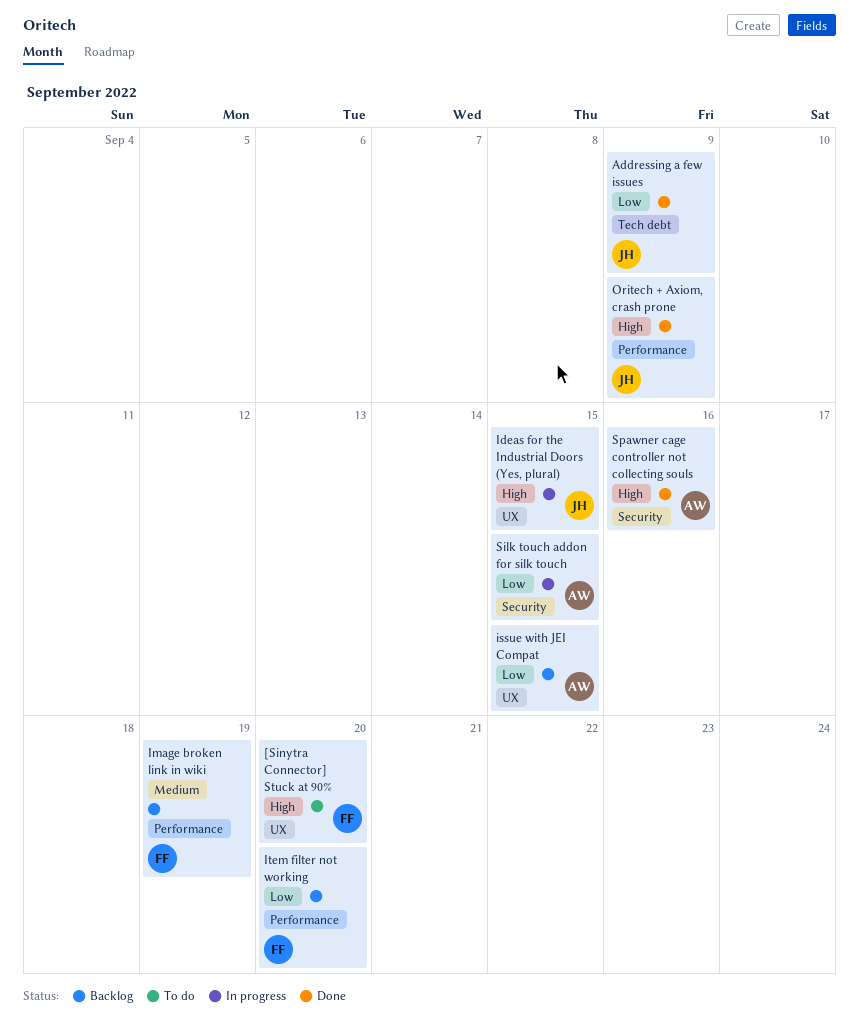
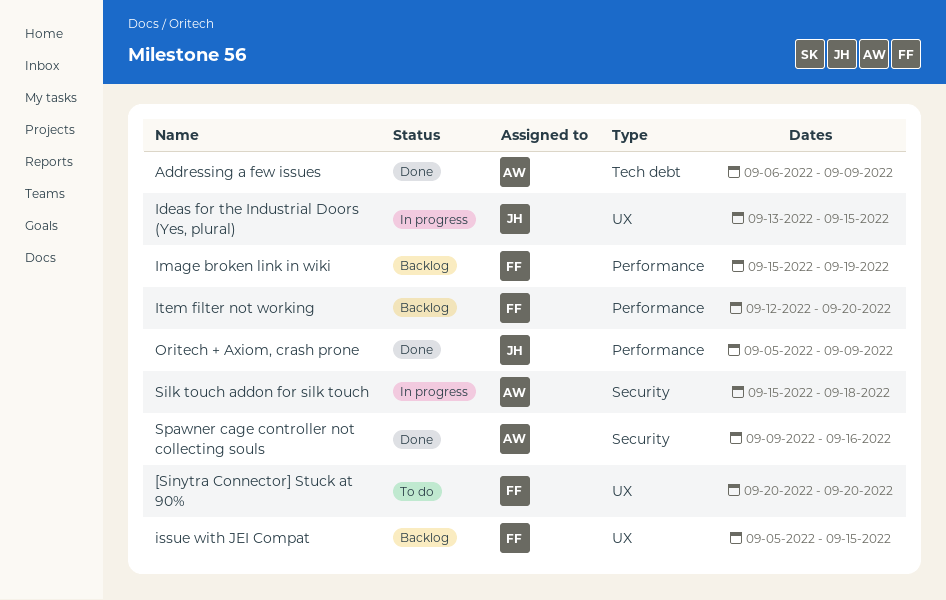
Addressing a few issues, owner: JH -> AW
issue with JEI Compat, owner: AW -> FF
Silk touch addon for silk touch, due: Sep 15 -> Sep 18

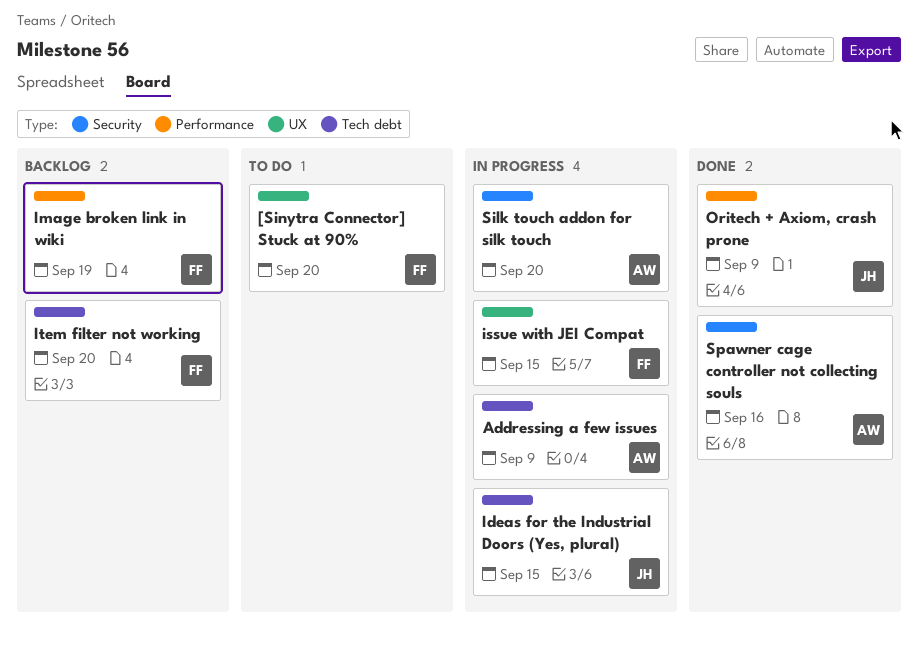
Addressing a few issues, status: Done -> In progress
Ideas for the Industrial Doors (Yes, plural), label: UX -> Tech debt
issue with JEI Compat, status: Backlog -> In progress
Item filter not working, label: Performance -> Tech debt
Silk touch addon for silk touch, due: Sep 18 -> Sep 20

